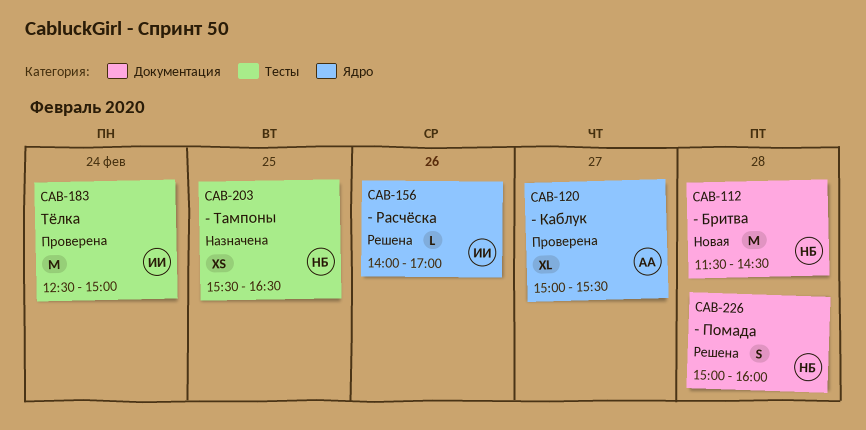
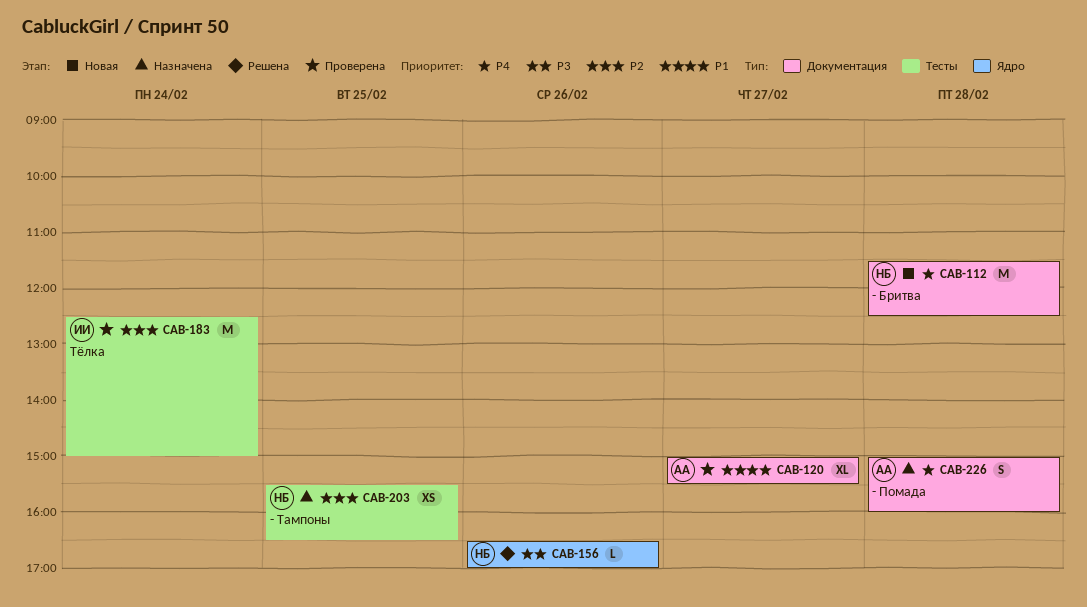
CAB-112, ends: 14:30 -> 12:30
CAB-120, label: Ядро -> Документация
CAB-156, owner: ИИ -> НБ
CAB-156, begins: 14:00 -> 16:30
CAB-226, status: Решена -> Назначена
CAB-226, owner: НБ -> АА

